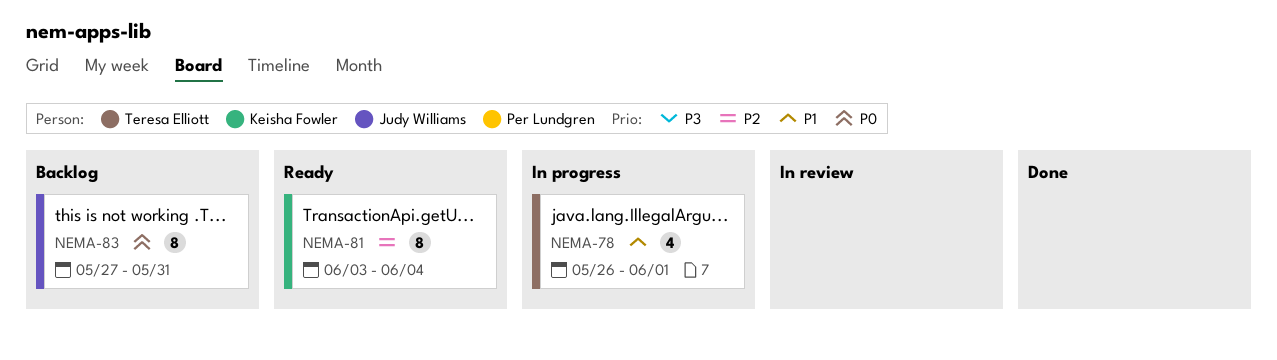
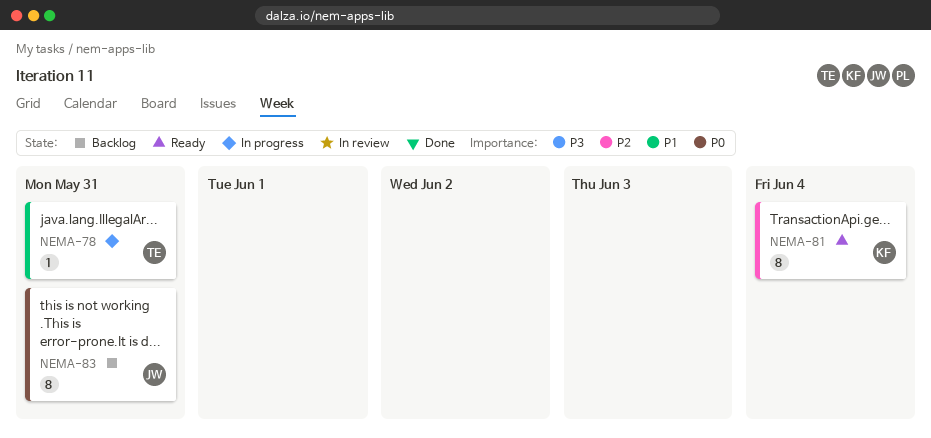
NEMA-78, estimate: 4 -> 1
NEMA-78, due: Jun 1 -> May 31

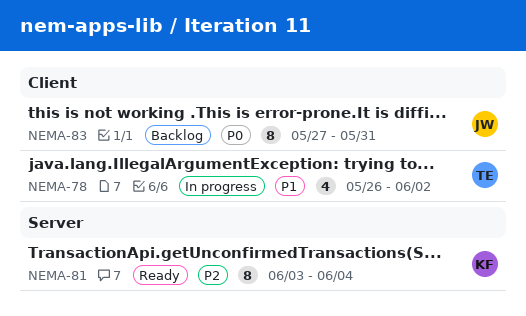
NEMA-78, estimate: 1 -> 4
NEMA-78, due: May 31 -> Jun 2

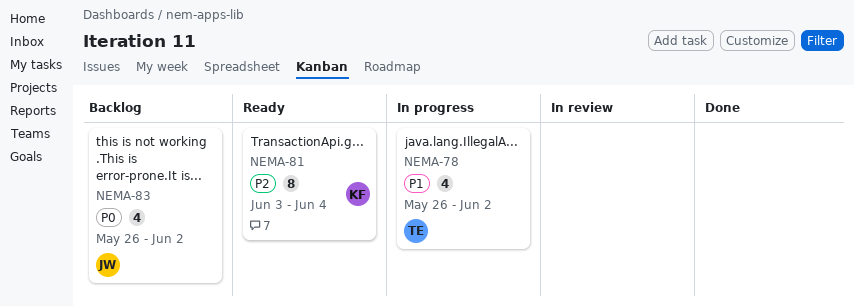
NEMA-83, estimate: 8 -> 4
NEMA-83, start: May 27 -> May 26
NEMA-83, due: May 31 -> Jun 2

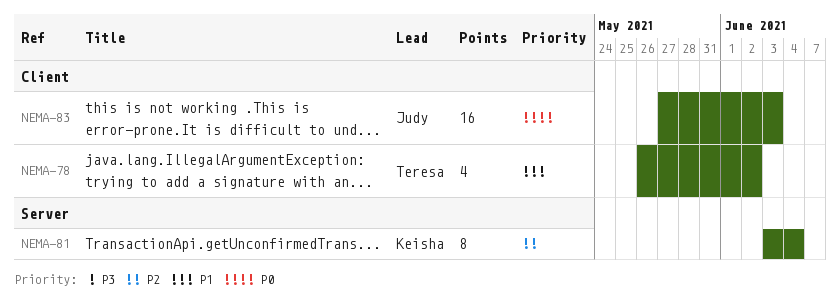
NEMA-83, estimate: 4 -> 16
NEMA-83, start: May 26 -> May 27
NEMA-83, due: Jun 2 -> Jun 3

